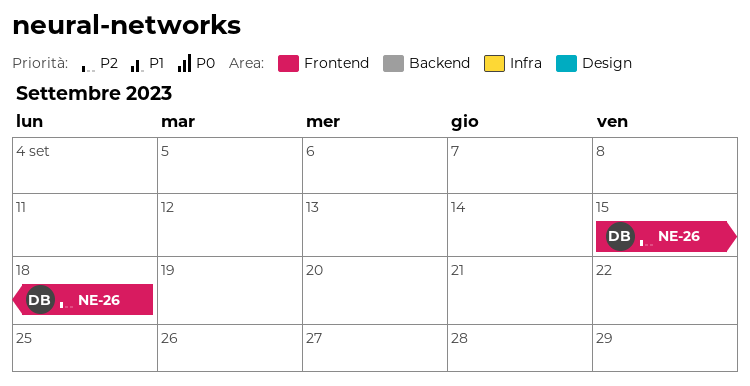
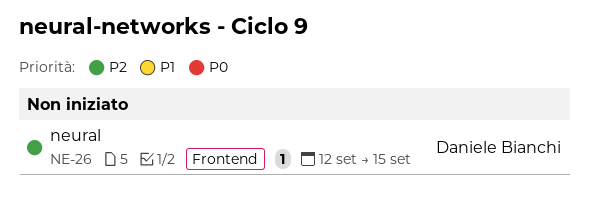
NE-26, start: Sep 15 -> Sep 12
NE-26, due: Sep 18 -> Sep 15

